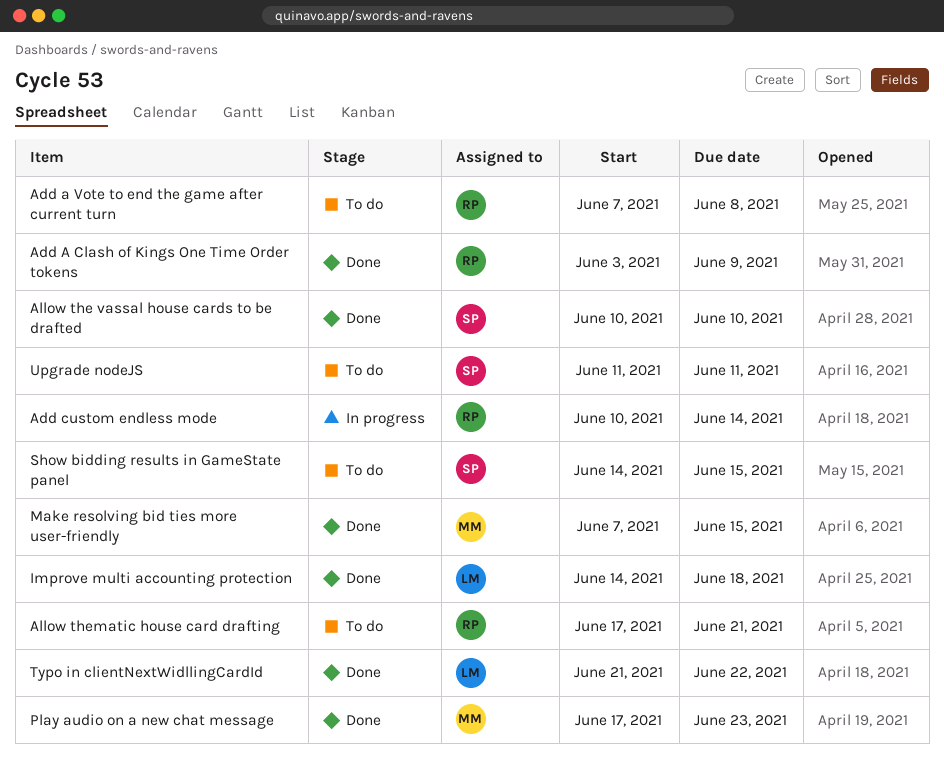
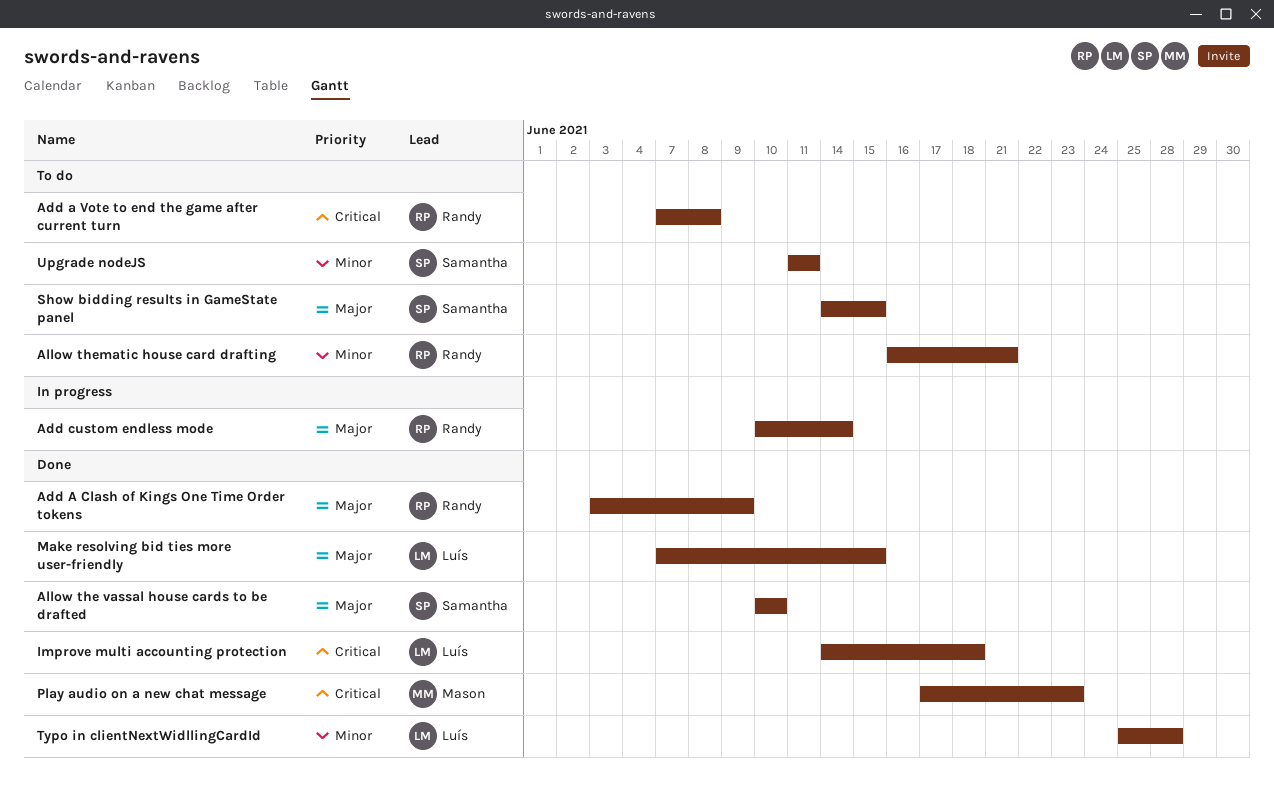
Allow thematic house card drafting, start: Jun 17 -> Jun 16
Make resolving bid ties more user-friendly, owner: Mason -> Luís
Typo in clientNextWidllingCardId, start: Jun 21 -> Jun 25
Typo in clientNextWidllingCardId, due: Jun 22 -> Jun 28

